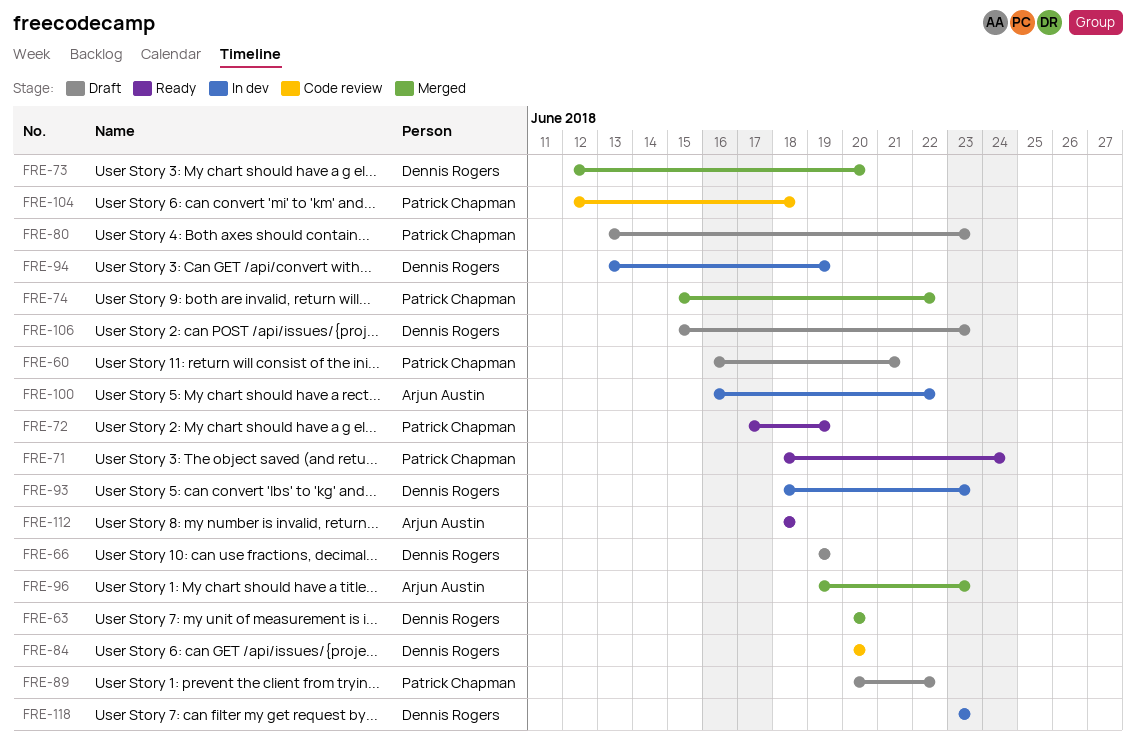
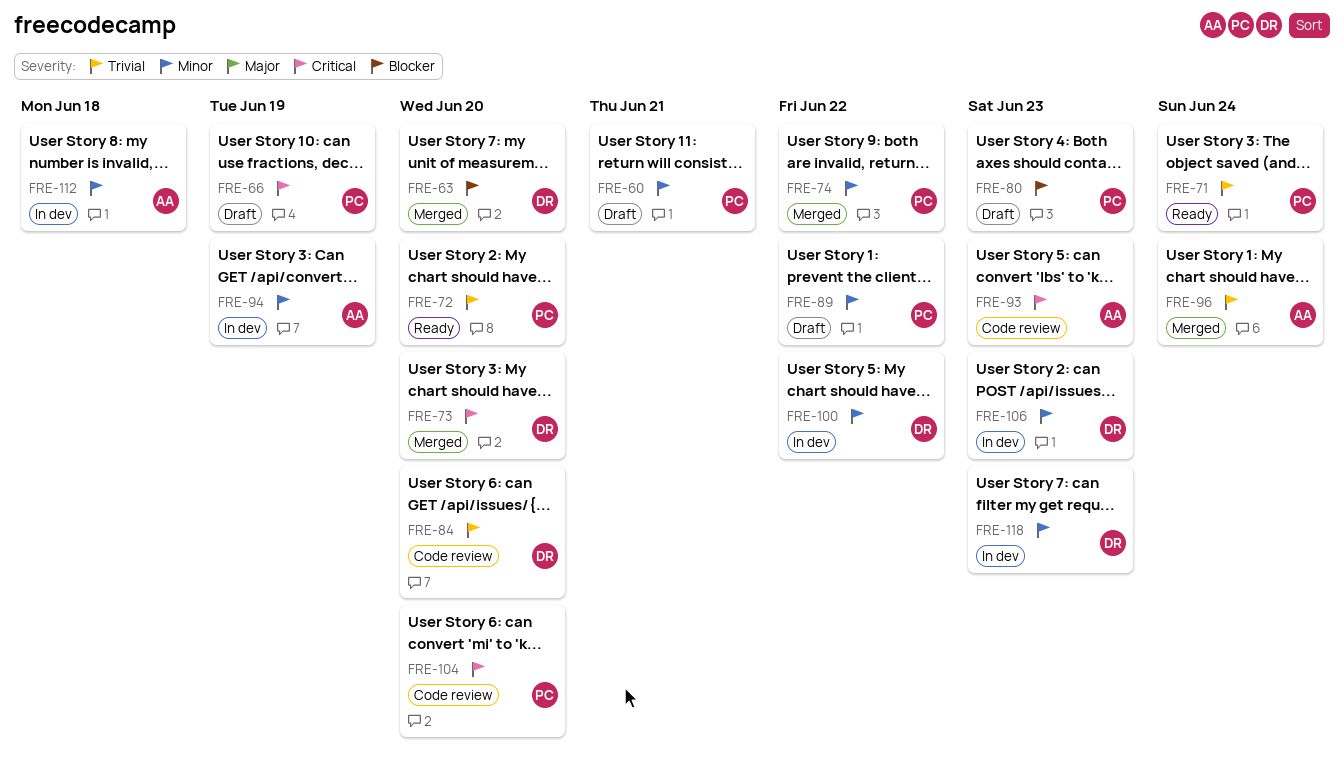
FRE-66, owner: Dennis Rogers -> Patrick Chapman
FRE-72, due: Jun 19 -> Jun 20
FRE-93, status: In dev -> Code review
FRE-93, owner: Dennis Rogers -> Arjun Austin
FRE-94, owner: Dennis Rogers -> Arjun Austin
FRE-96, due: Jun 23 -> Jun 24
FRE-100, owner: Arjun Austin -> Dennis Rogers
FRE-104, due: Jun 18 -> Jun 20
FRE-106, status: Draft -> In dev
FRE-112, status: Ready -> In dev

